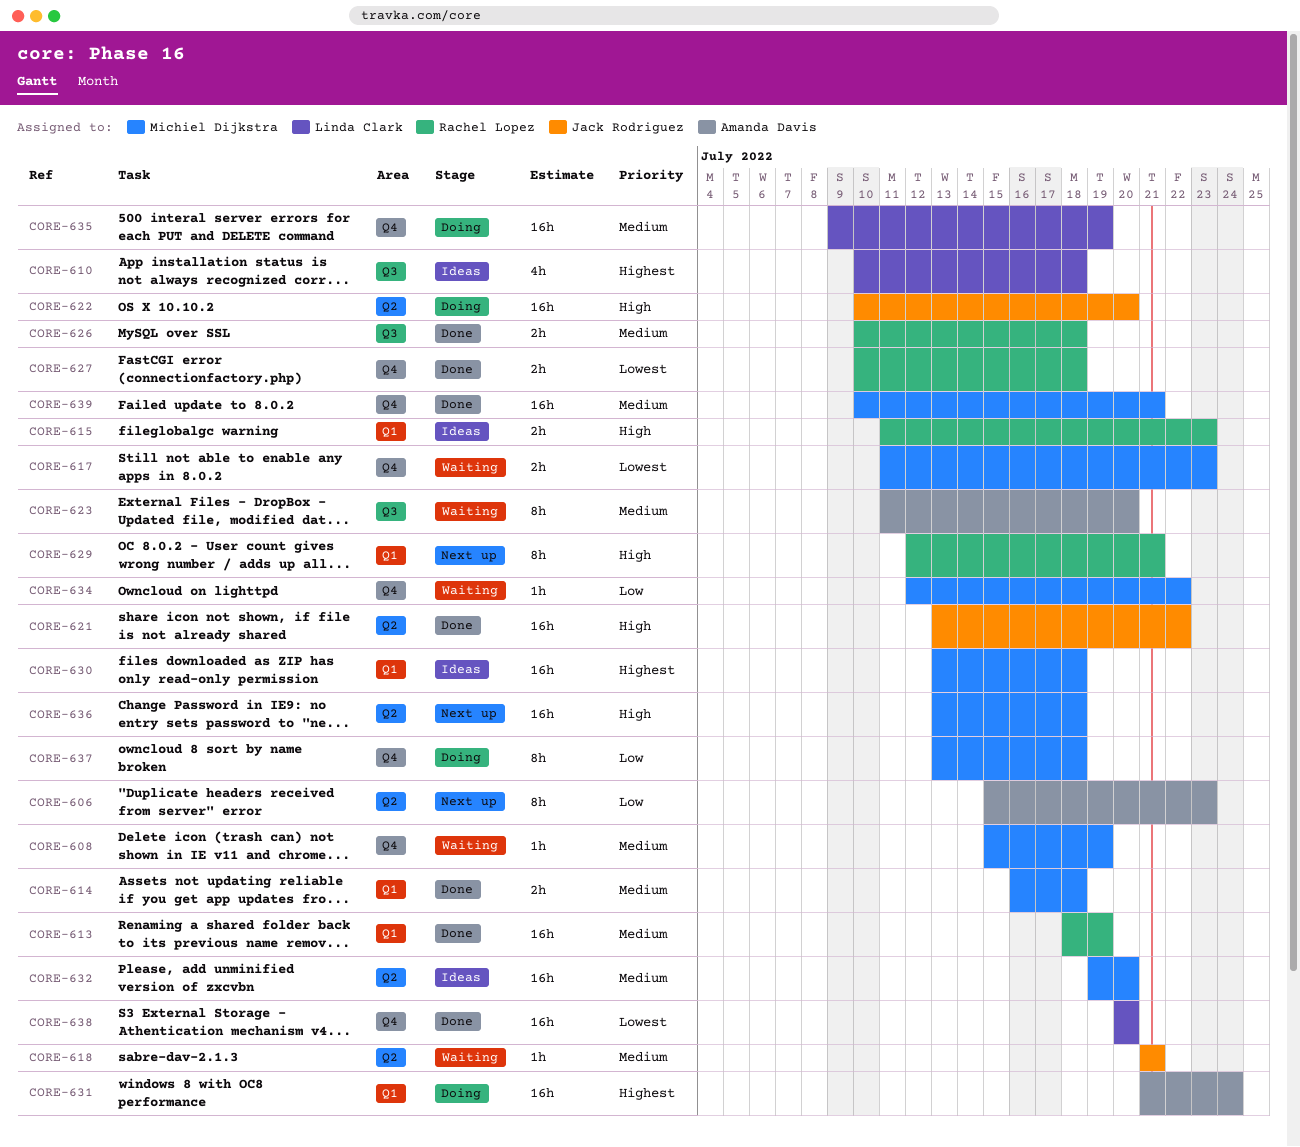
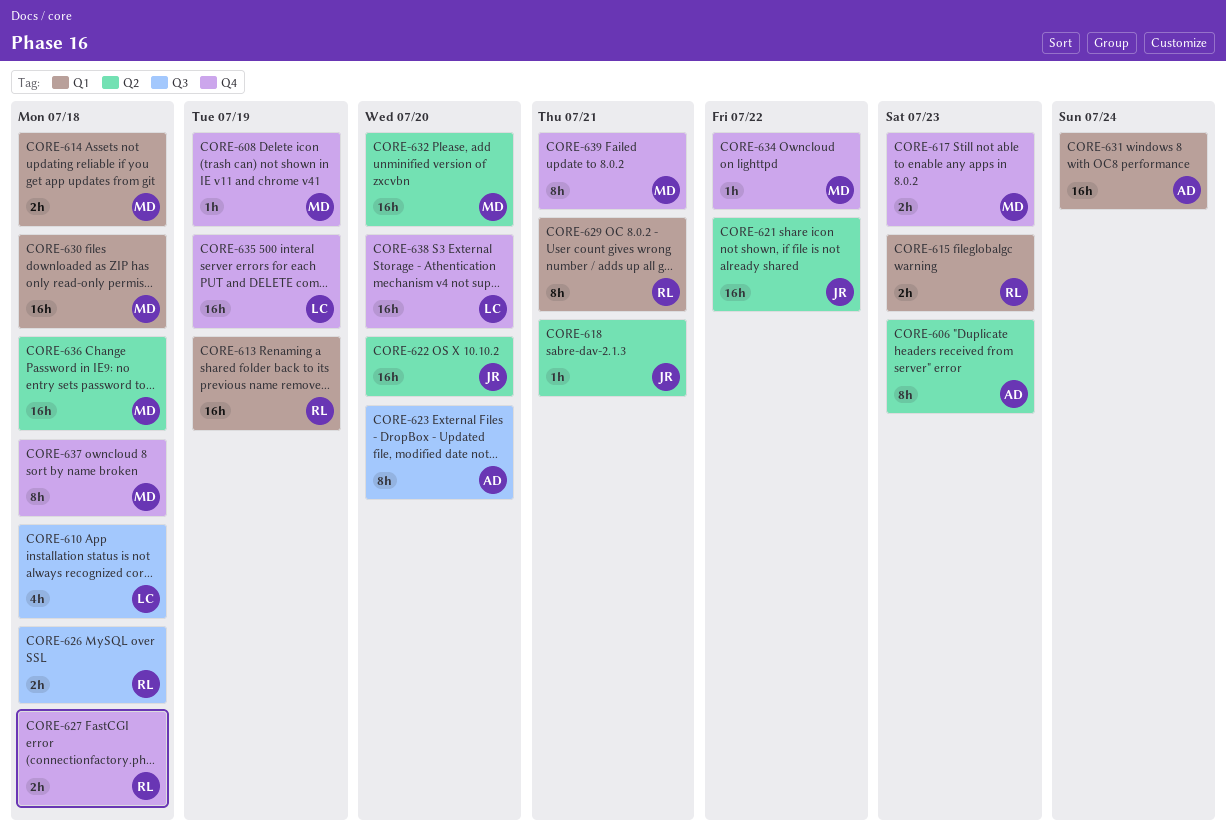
CORE-639, estimate: 16h -> 8h

